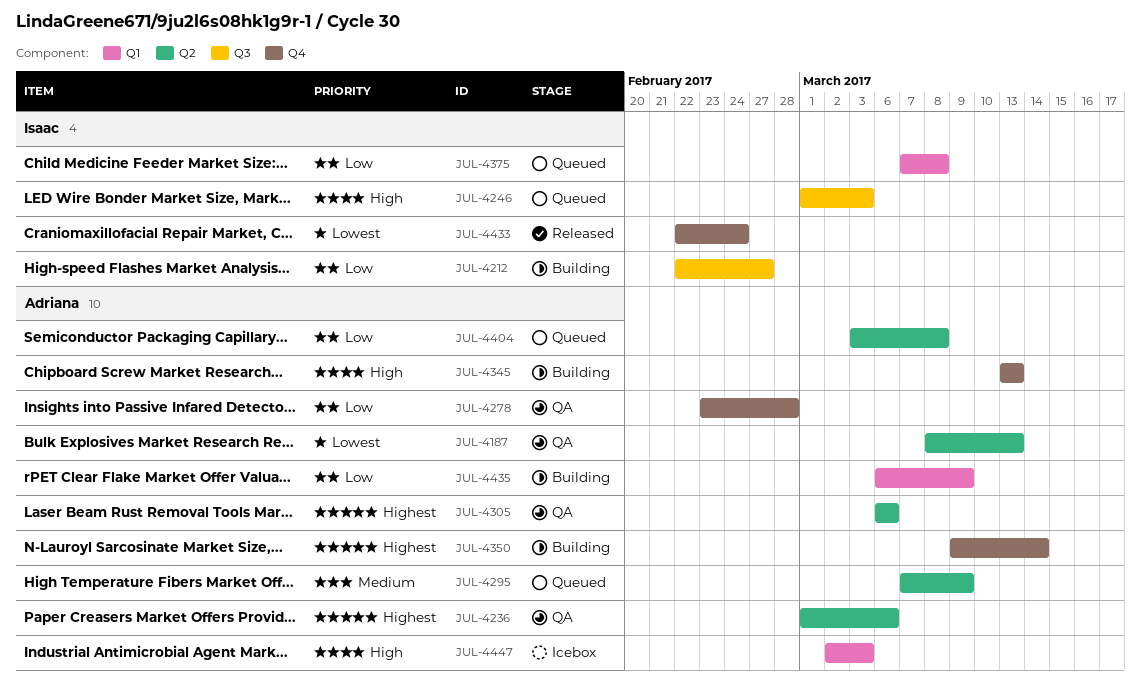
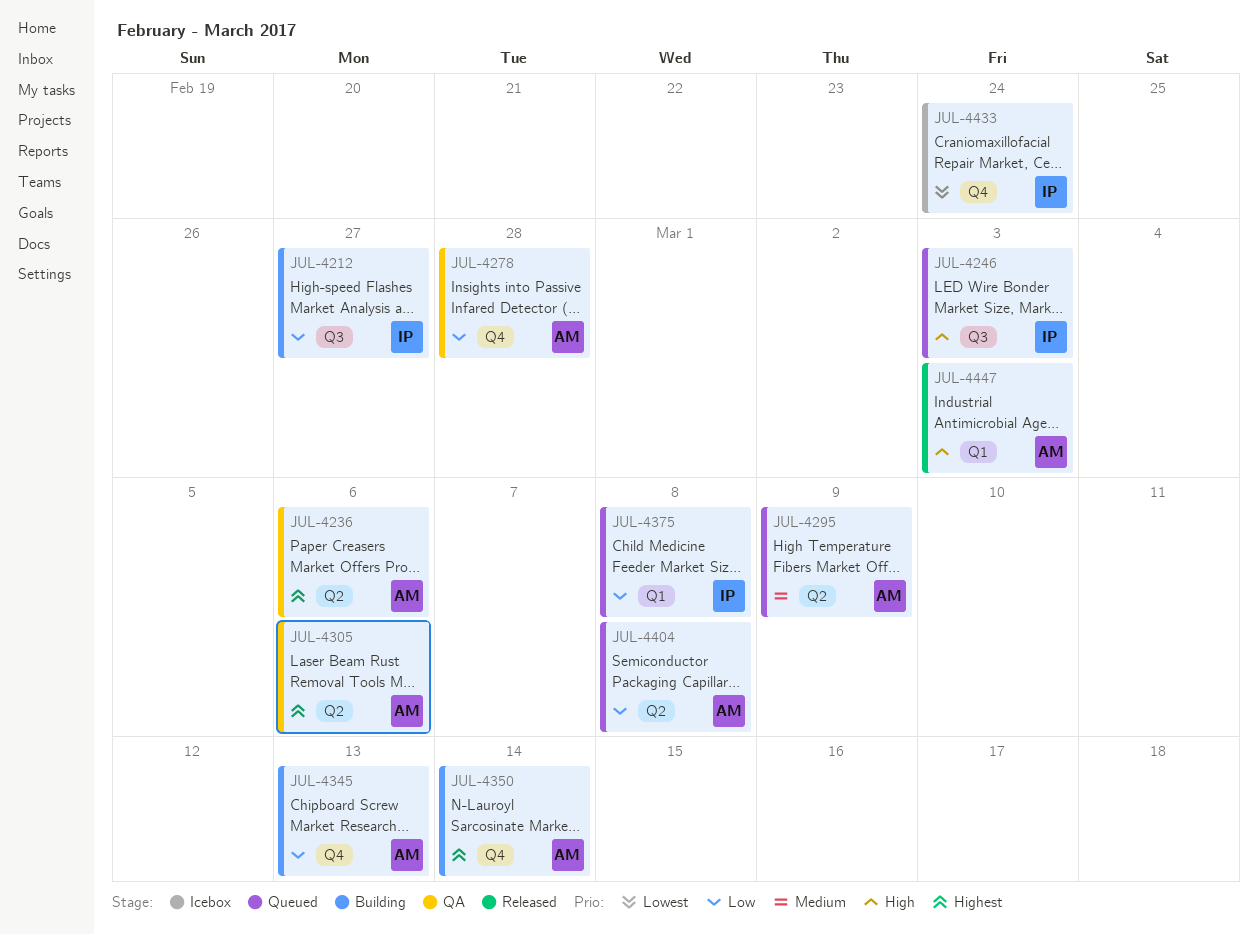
JUL-4187: present -> none
JUL-4345, priority: High -> Low
JUL-4433, status: Released -> Icebox
JUL-4435: present -> none
JUL-4447, status: Icebox -> Released

